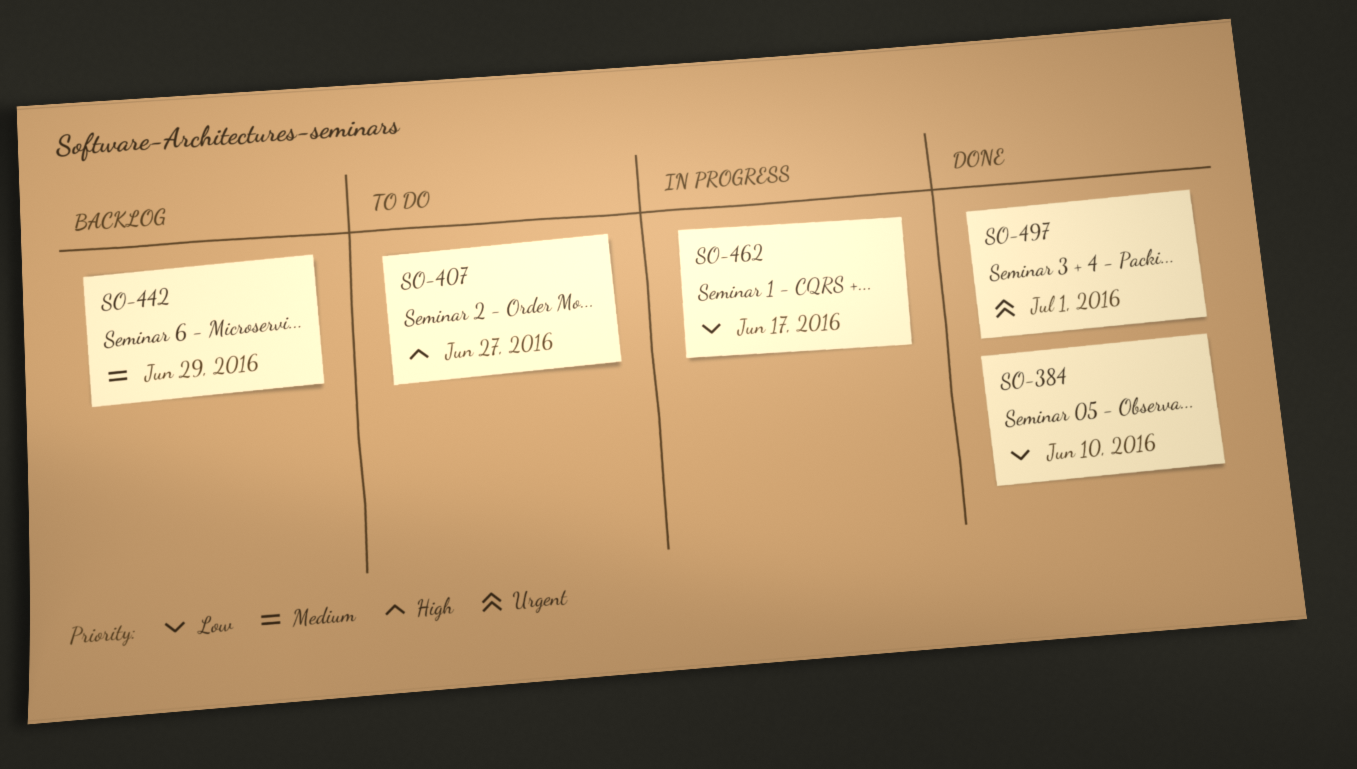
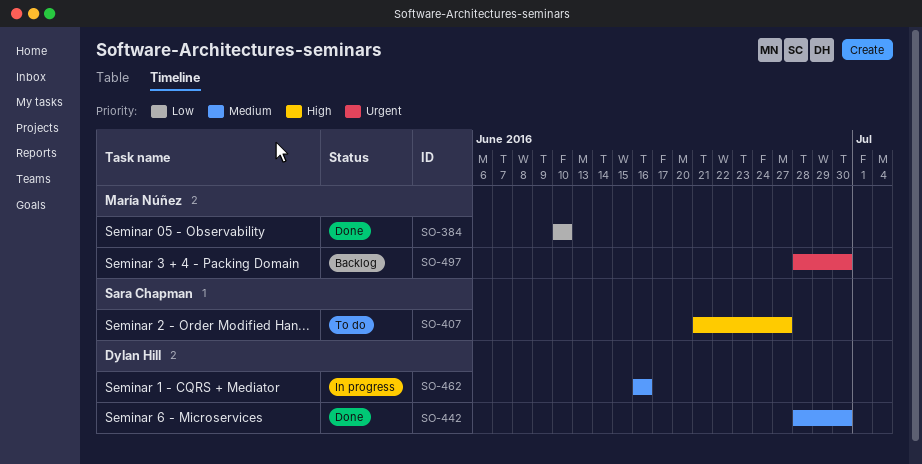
SO-442, status: Backlog -> Done
SO-442, due: Jun 29 -> Jun 30
SO-462, priority: Low -> Medium
SO-462, due: Jun 17 -> Jun 16
SO-497, status: Done -> Backlog
SO-497, due: Jul 1 -> Jun 30

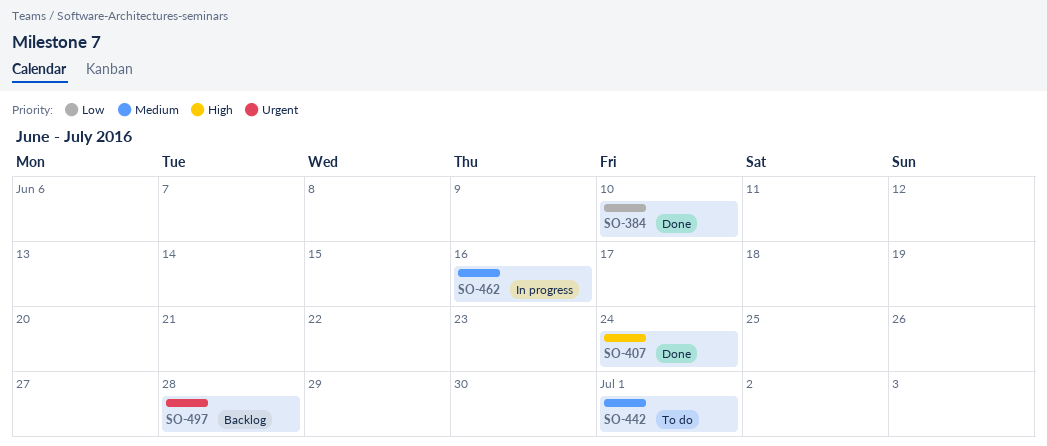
SO-407, status: To do -> Done
SO-407, due: Jun 27 -> Jun 24
SO-442, status: Done -> To do
SO-442, due: Jun 30 -> Jul 1
SO-497, due: Jun 30 -> Jun 28

